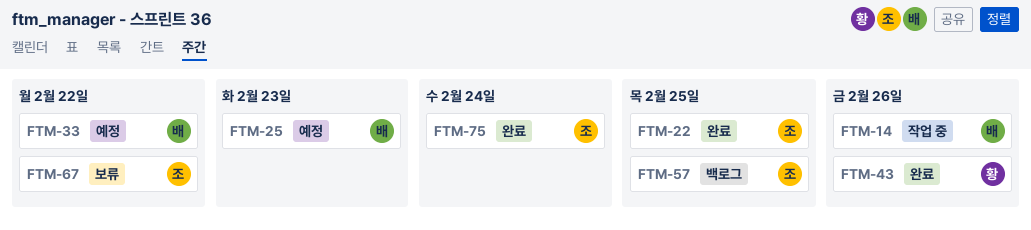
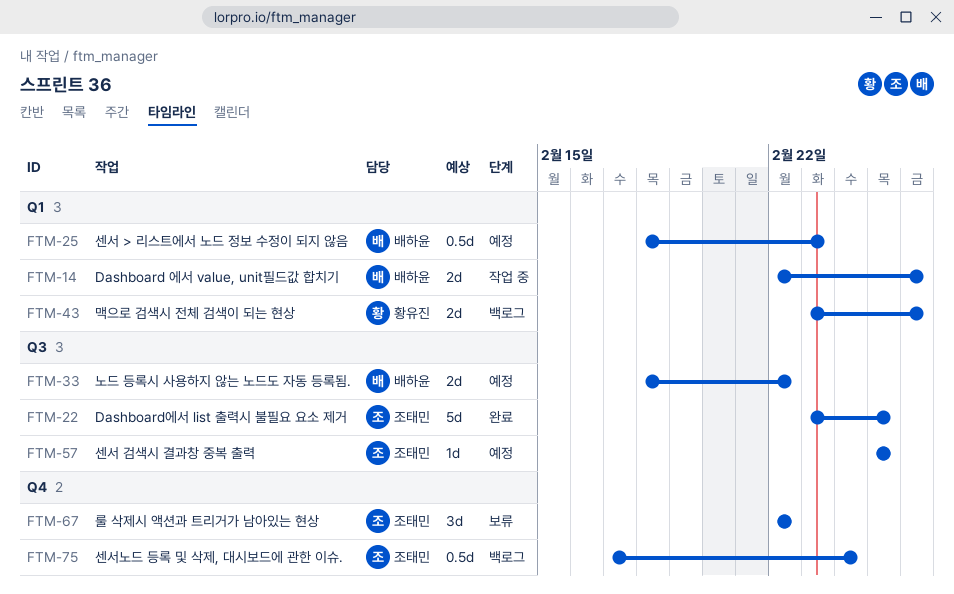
FTM-43, status: 완료 -> 백로그
FTM-57, status: 백로그 -> 예정
FTM-75, status: 완료 -> 백로그

